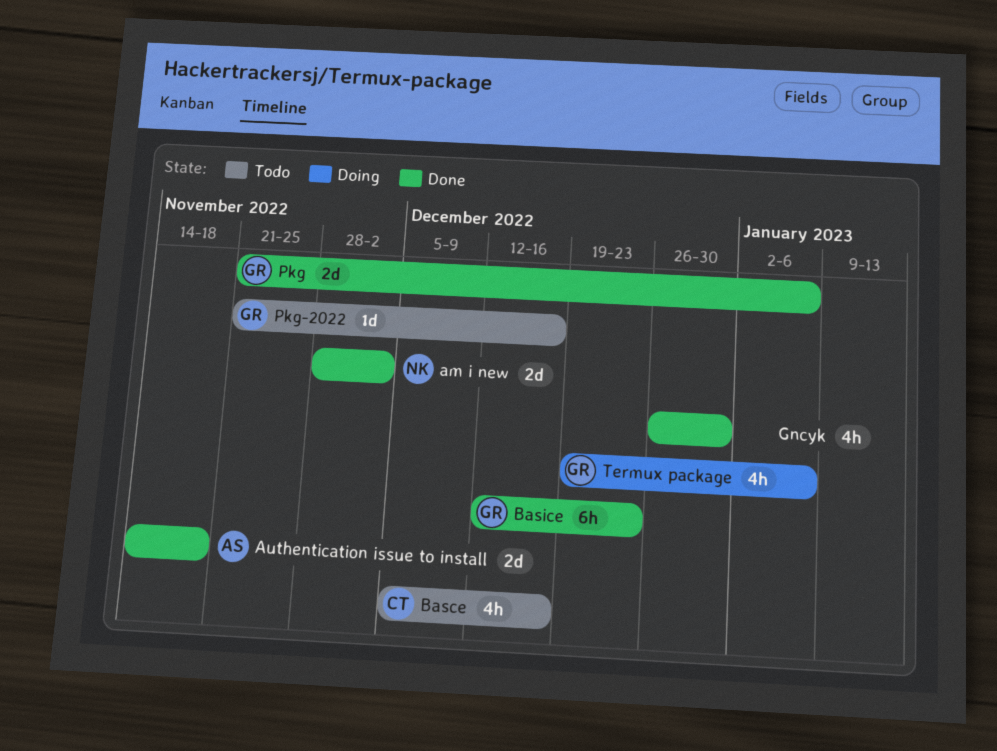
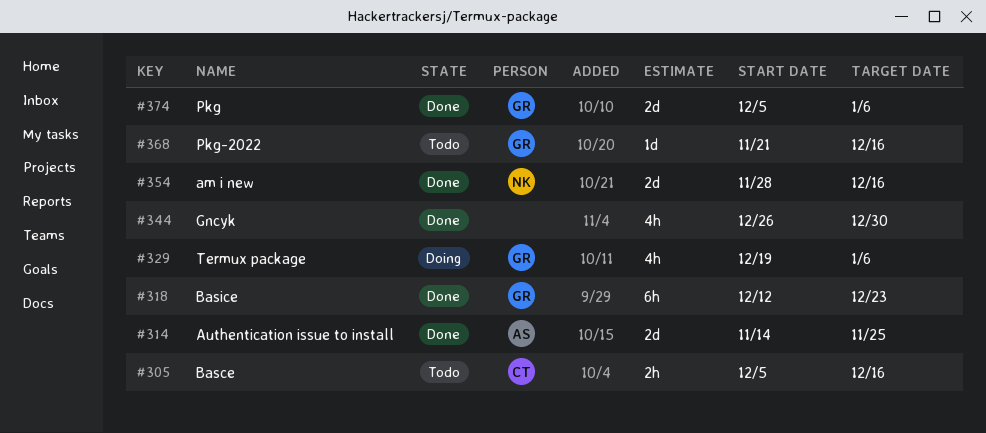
am i new, due: Dec 2 -> Dec 16
Authentication issue to install, due: Nov 18 -> Nov 25
Basce, estimate: 4h -> 2h
Pkg, start: Nov 21 -> Dec 5

